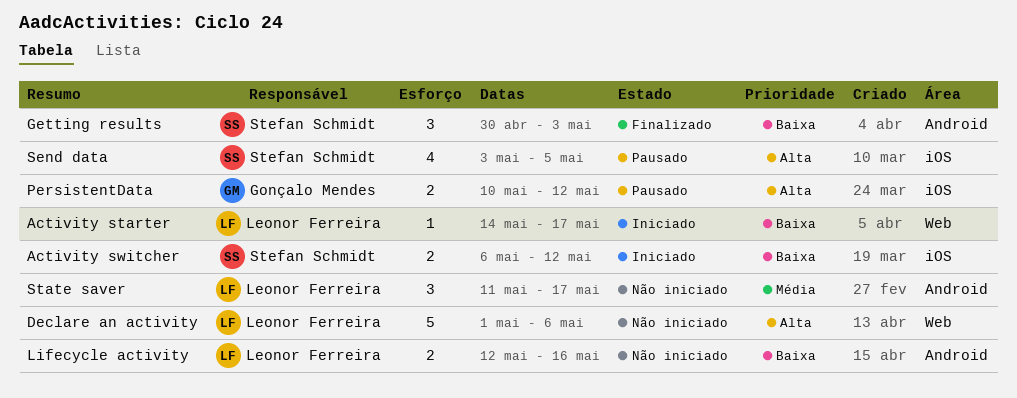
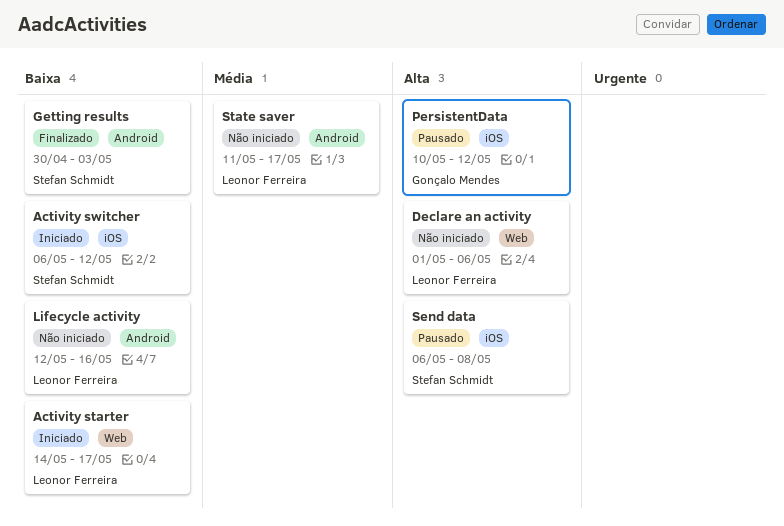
Send data, start: May 3 -> May 6
Send data, due: May 5 -> May 8

